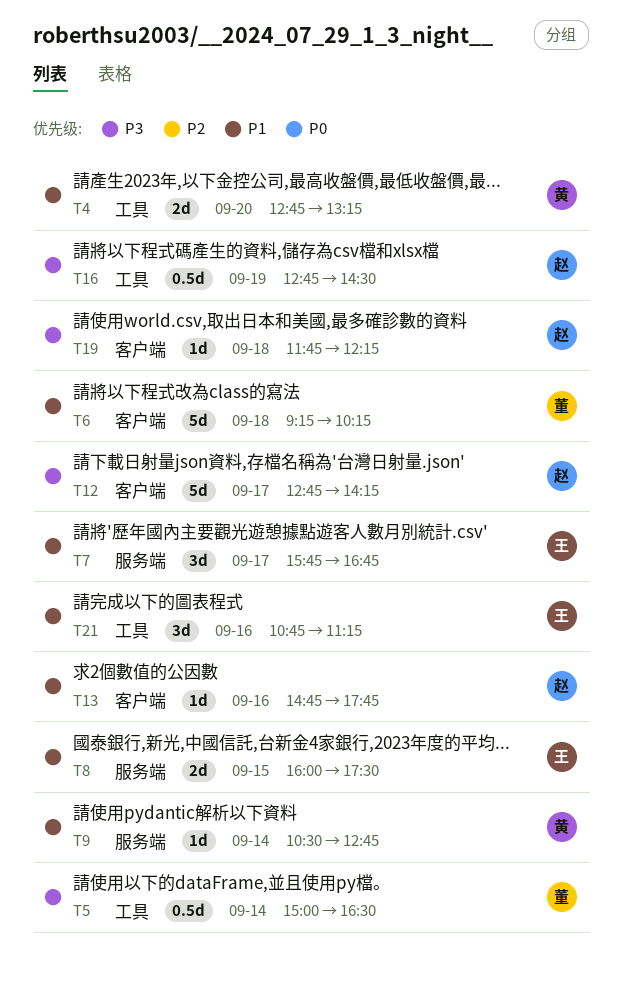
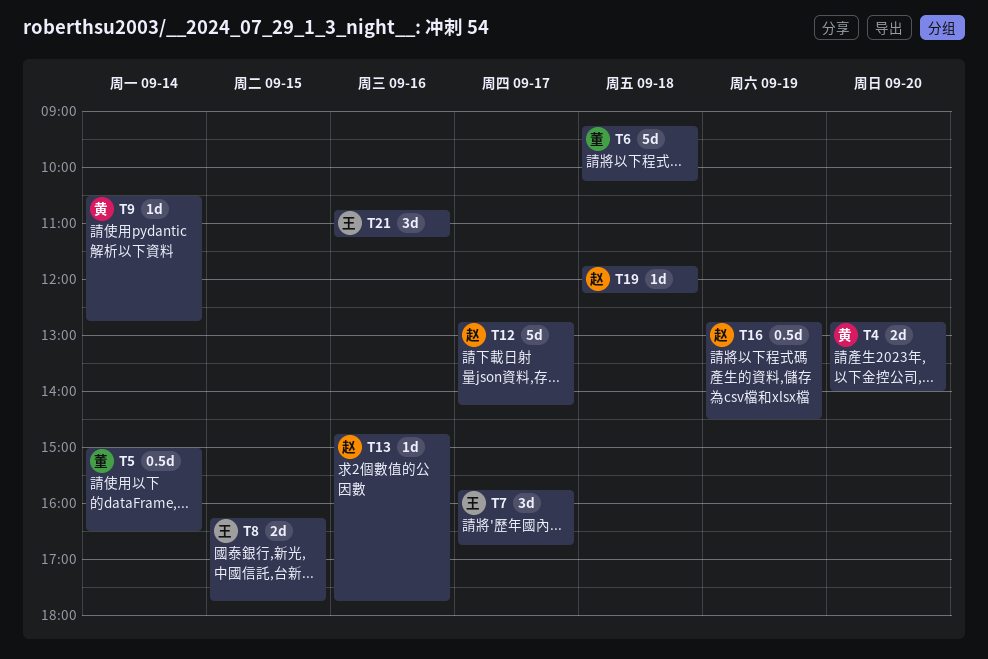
T4, ends: 13:15 -> 14:00
T8, begins: 16:00 -> 16:15
T8, ends: 17:30 -> 17:45

